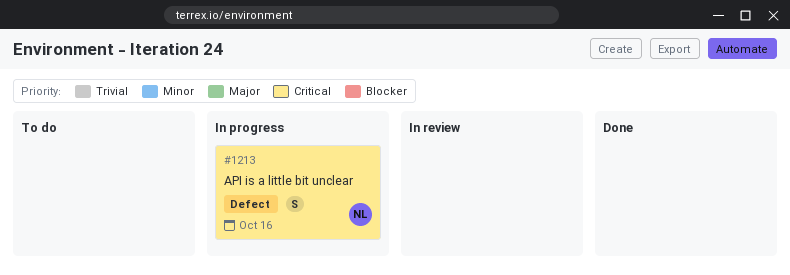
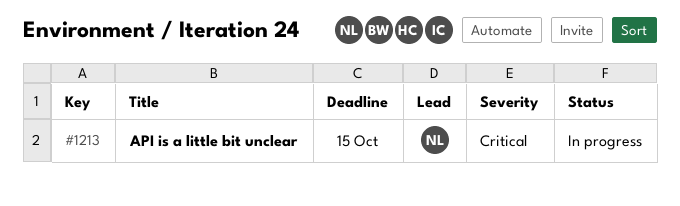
#1213, due: Oct 16 -> Oct 15

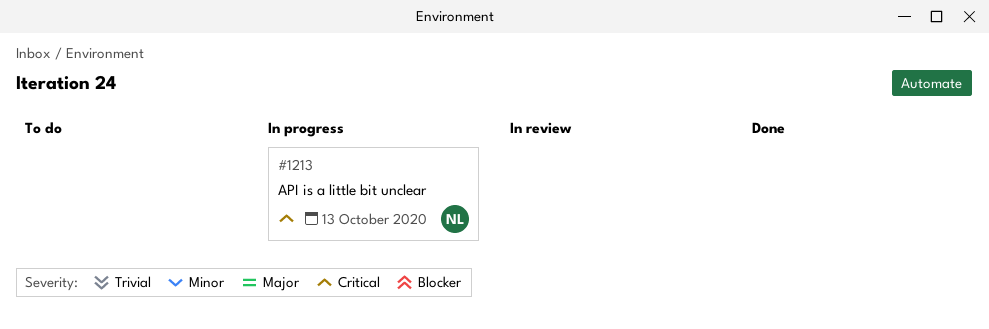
#1213, due: Oct 15 -> Oct 13

